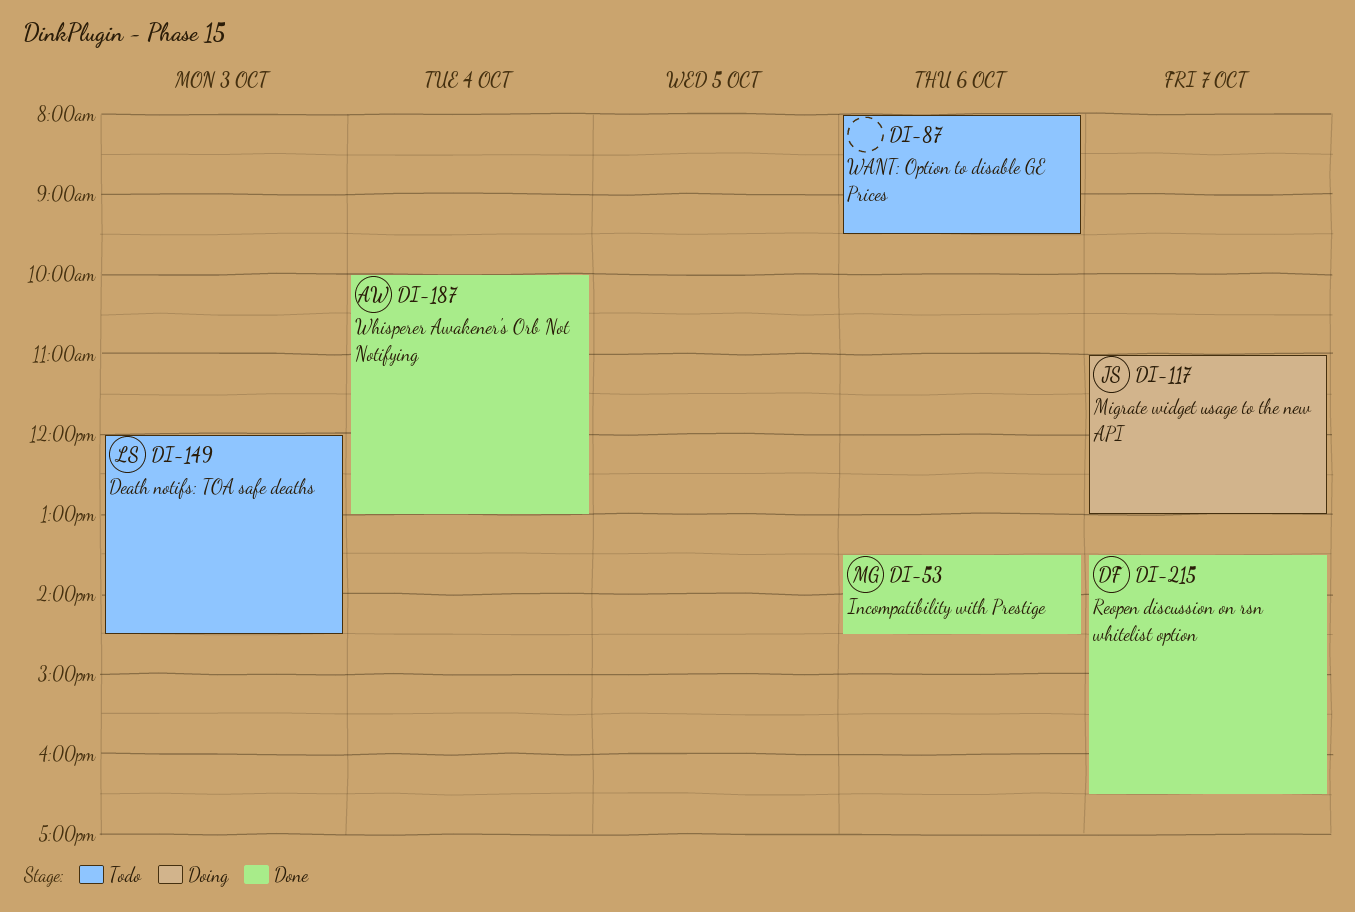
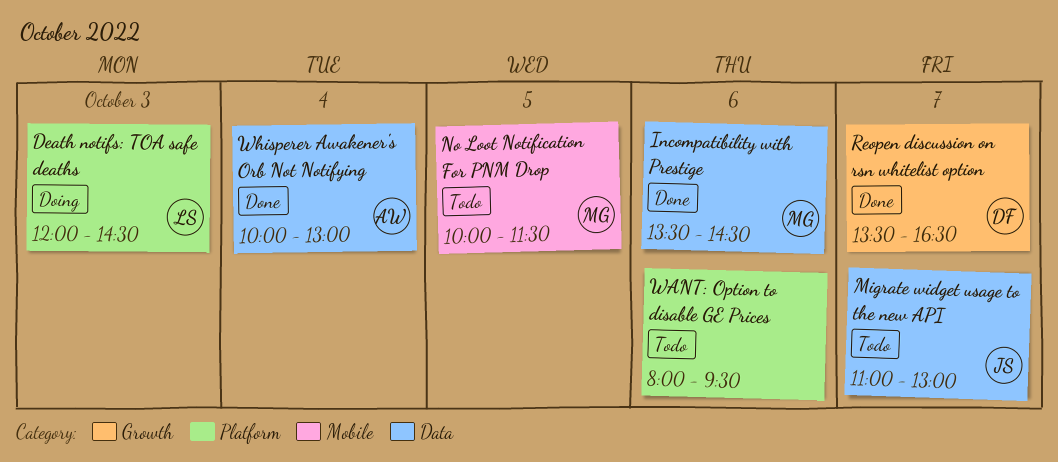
Death notifs: TOA safe deaths, status: Todo -> Doing
Migrate widget usage to the new API, status: Doing -> Todo
No Loot Notification For PNM Drop: none -> present

